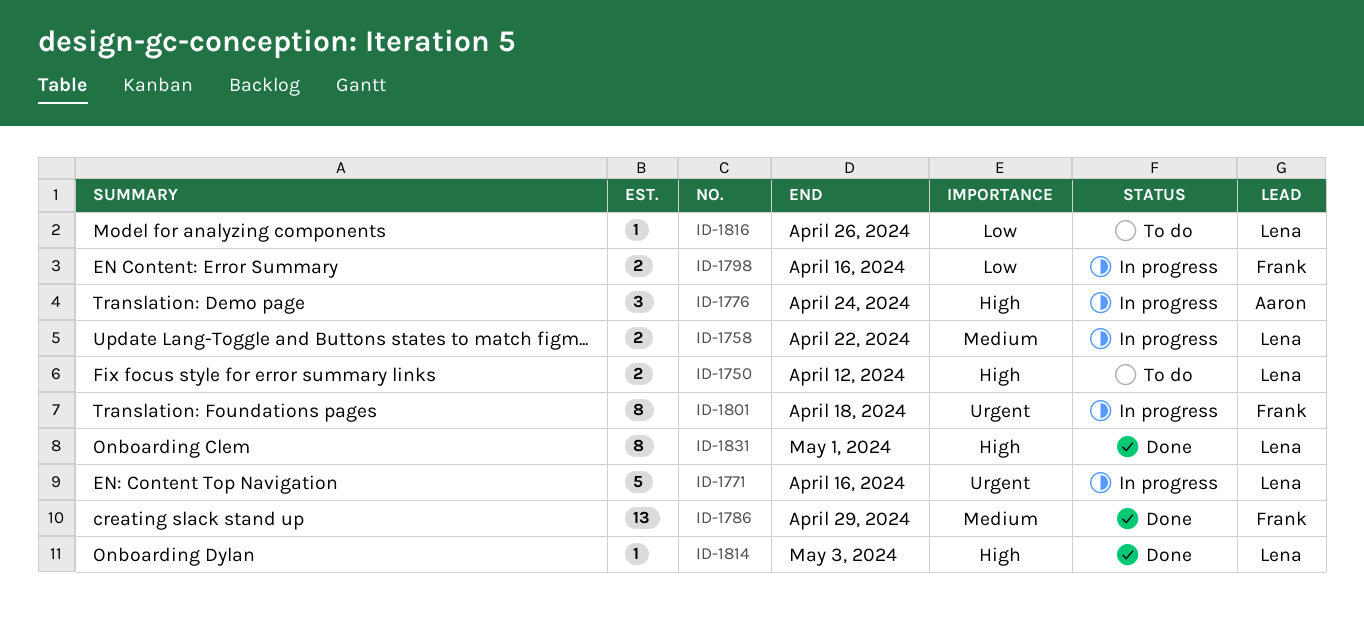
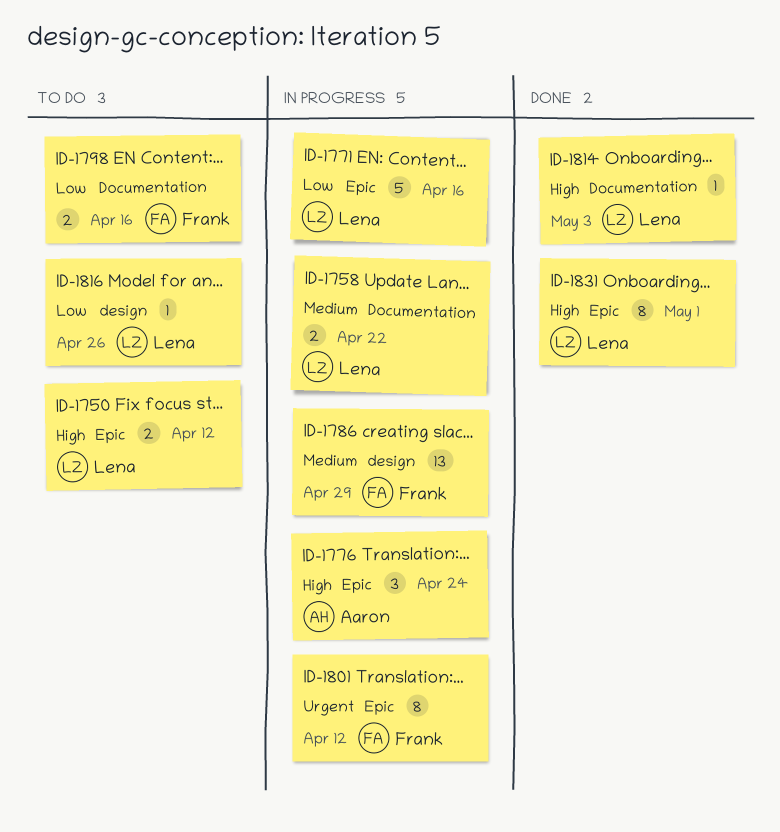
ID-1771, priority: Urgent -> Low
ID-1786, status: Done -> In progress
ID-1798, status: In progress -> To do
ID-1801, due: Apr 18 -> Apr 12

